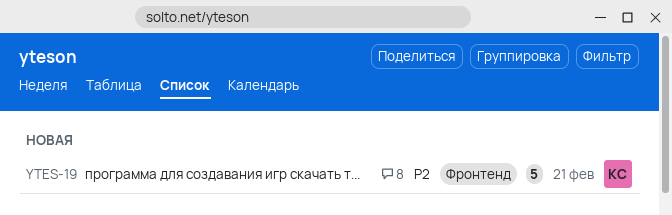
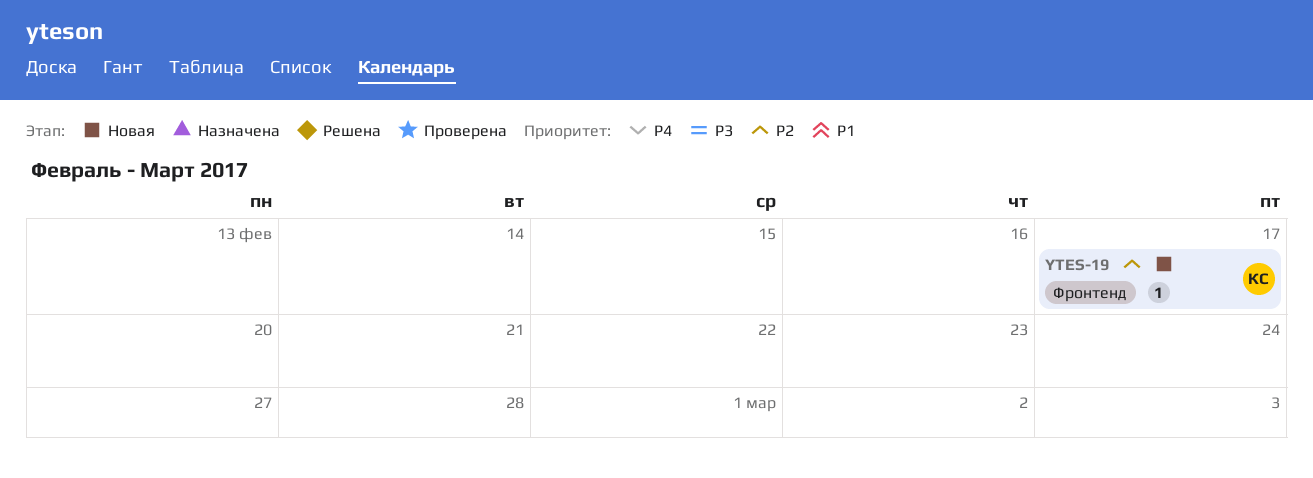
YTES-19, estimate: 5 -> 1
YTES-19, due: Feb 21 -> Feb 17

